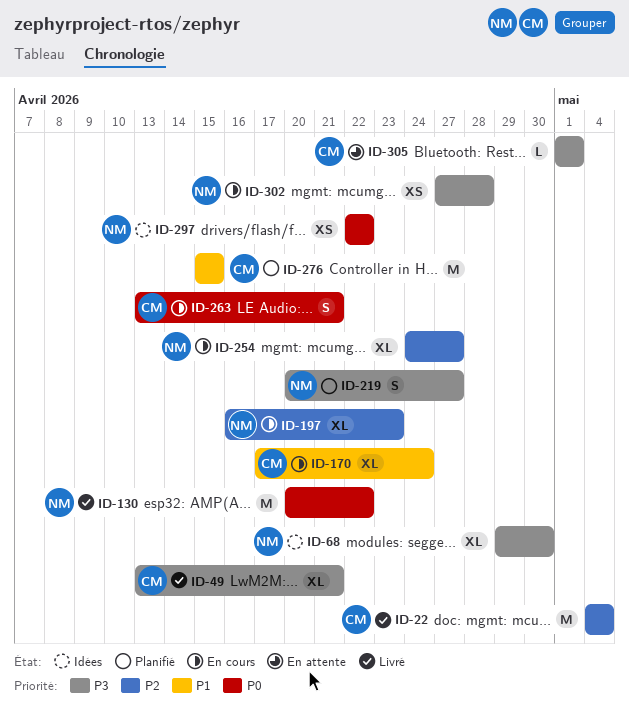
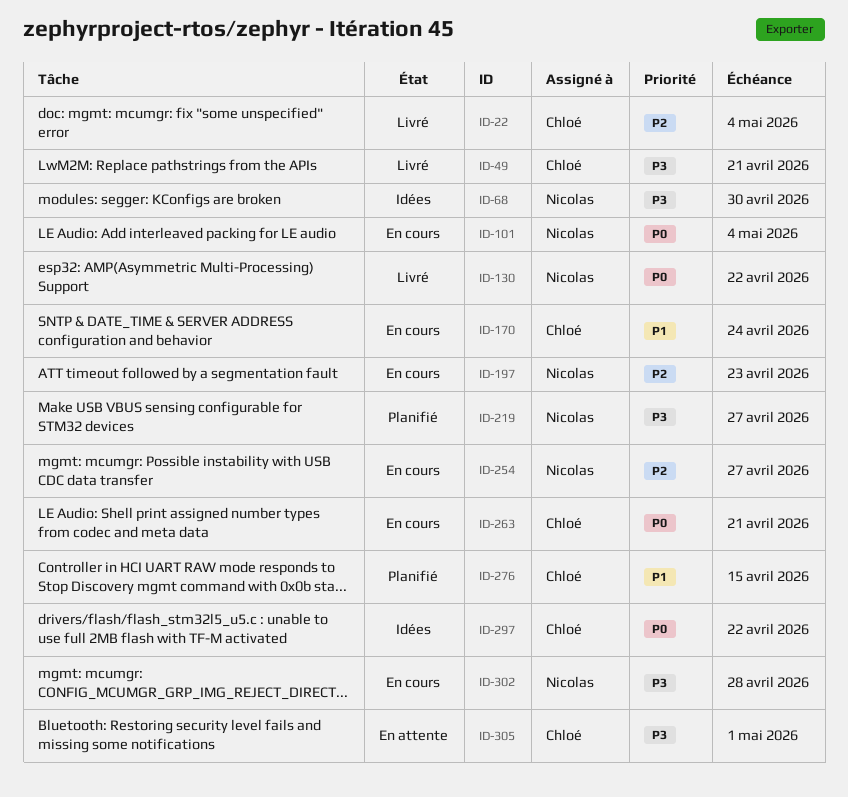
ID-101: none -> present
ID-297, owner: Nicolas -> Chloé

